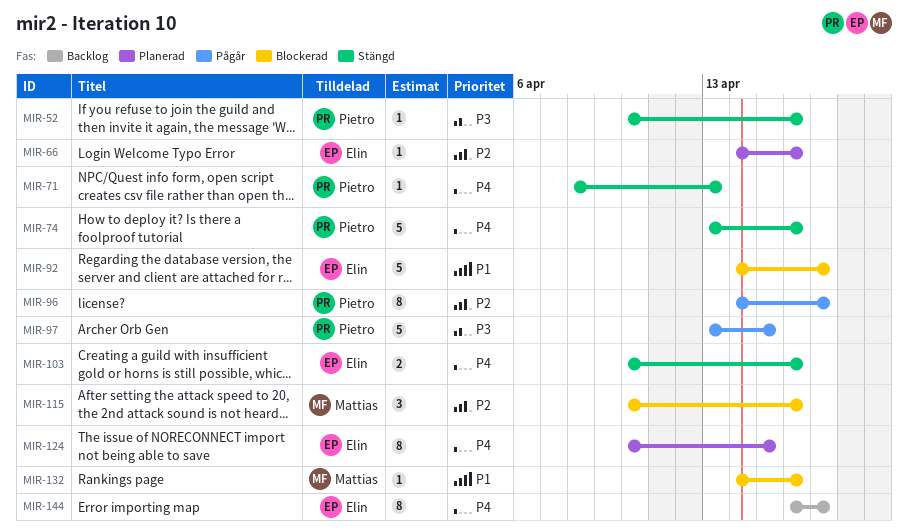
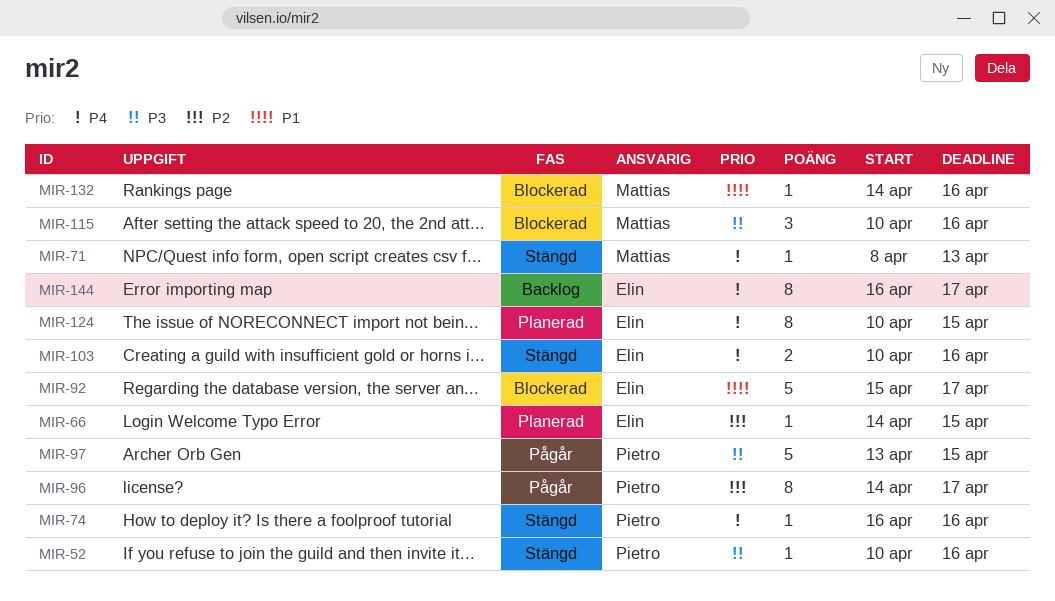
MIR-66, due: Apr 16 -> Apr 15
MIR-71, owner: Pietro -> Mattias
MIR-74, estimate: 5 -> 1
MIR-74, start: Apr 13 -> Apr 16
MIR-92, start: Apr 14 -> Apr 15
MIR-115, priority: P2 -> P3

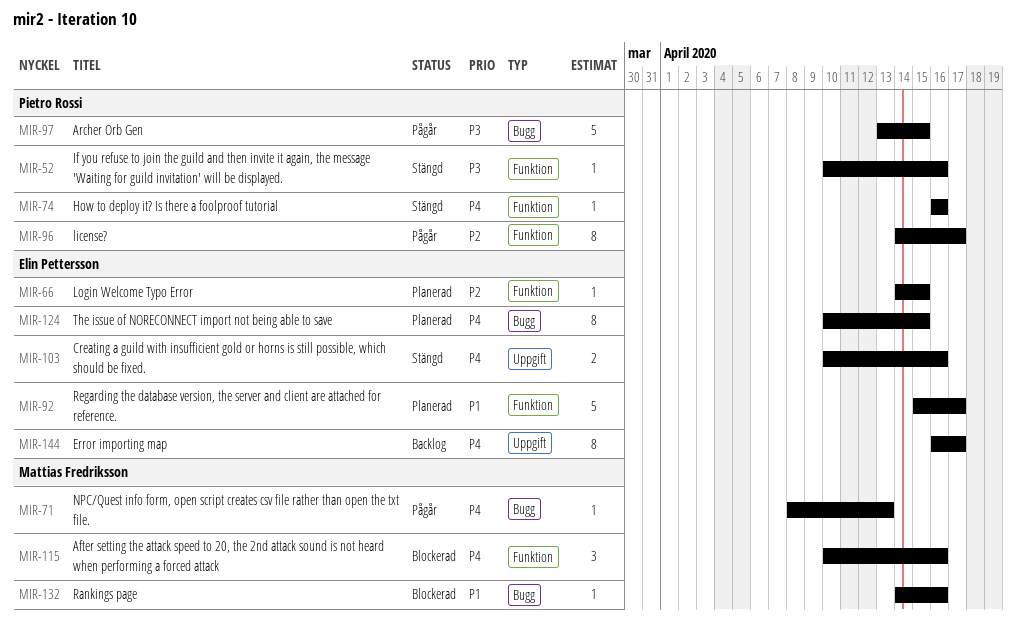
MIR-71, status: Stängd -> Pågår
MIR-92, status: Blockerad -> Planerad
MIR-115, priority: P3 -> P4

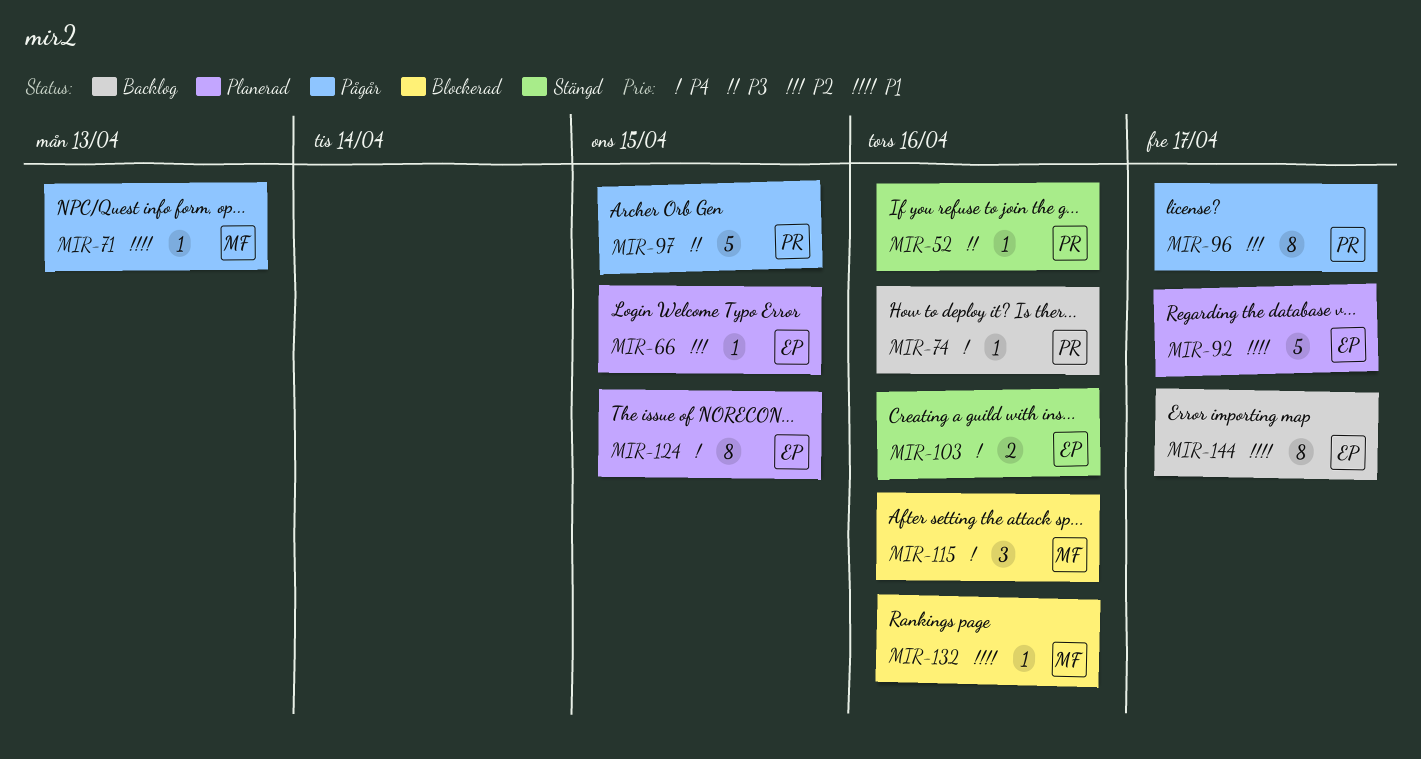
MIR-71, priority: P4 -> P1
MIR-74, status: Stängd -> Backlog
MIR-144, priority: P4 -> P1

